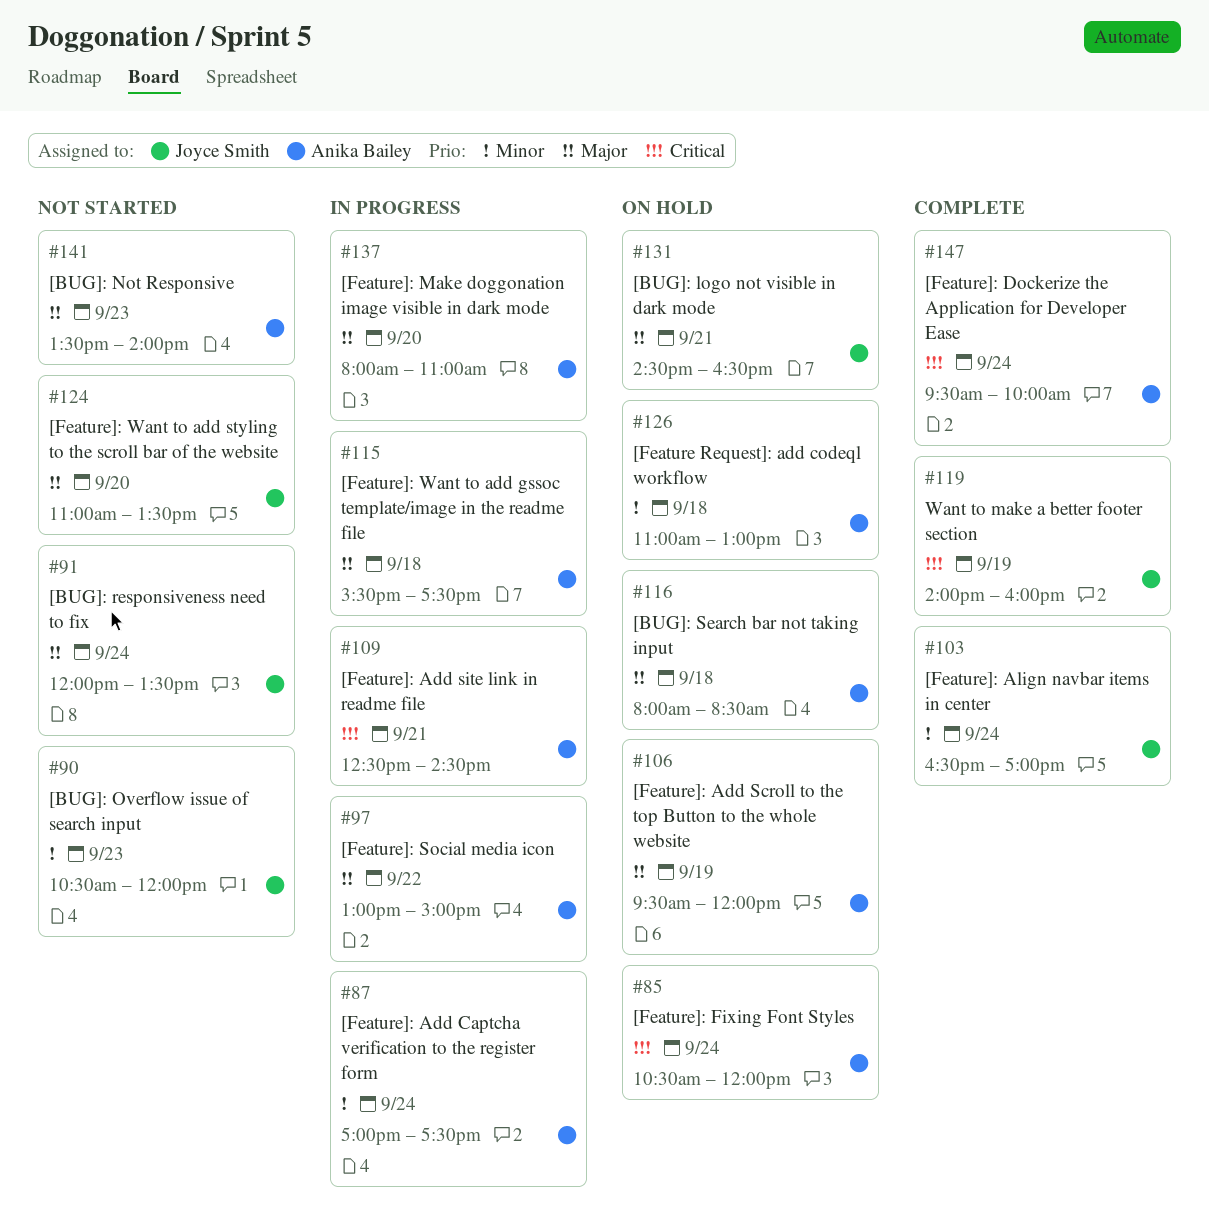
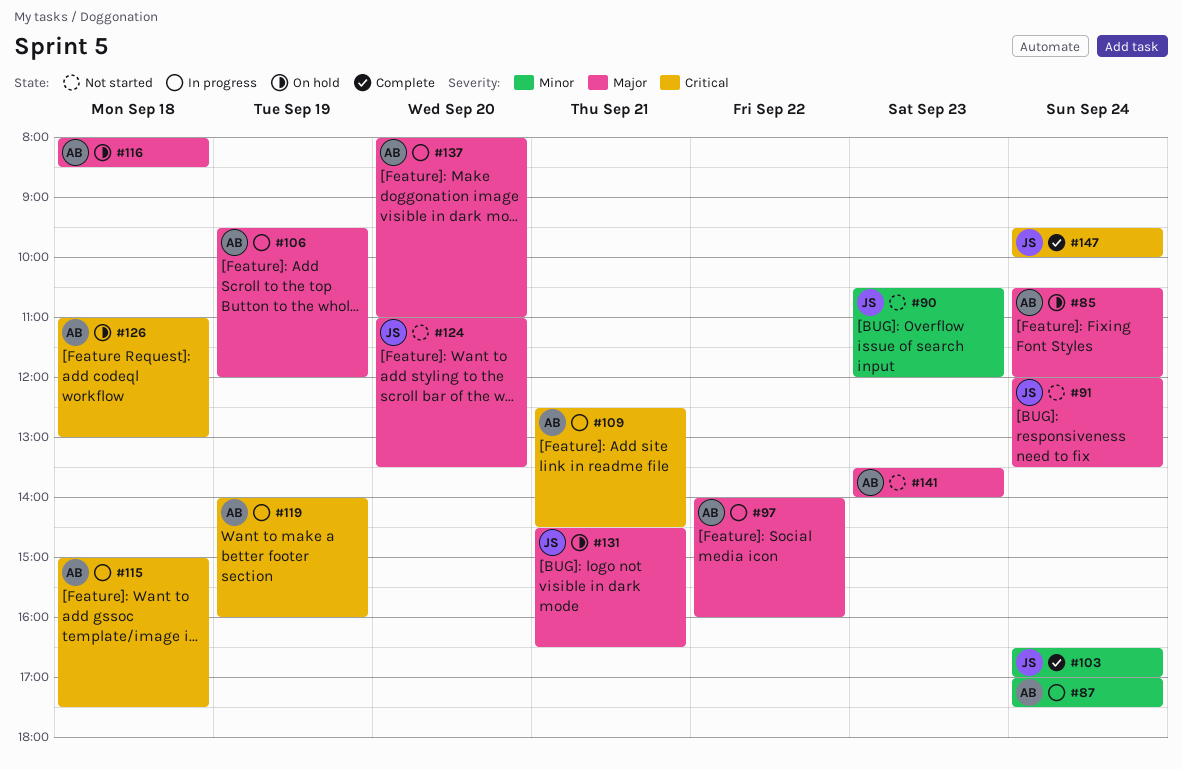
#85, priority: Critical -> Major
#97, begins: 13:00 -> 14:00
#97, ends: 15:00 -> 16:00
#106, status: On hold -> In progress
#115, priority: Major -> Critical
#115, begins: 15:30 -> 15:00
#119, status: Complete -> In progress
#119, owner: Joyce Smith -> Anika Bailey
#126, priority: Minor -> Critical
#147, owner: Anika Bailey -> Joyce Smith

